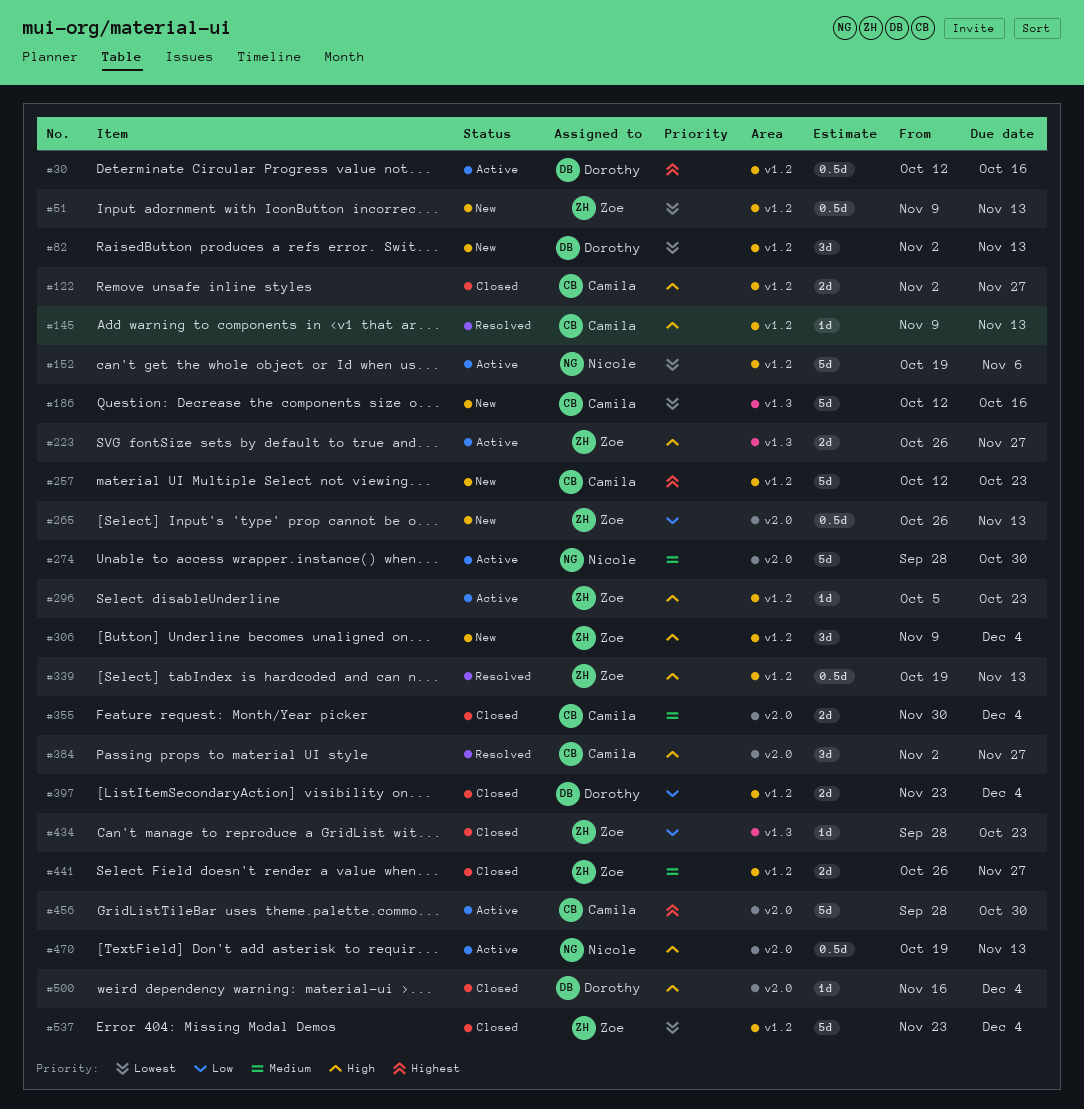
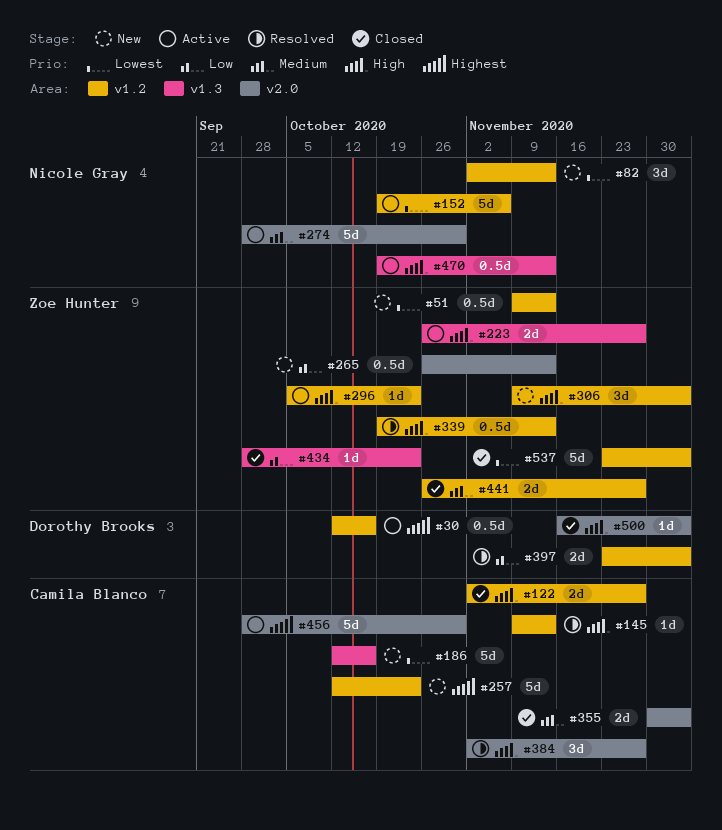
#82, owner: Dorothy Brooks -> Nicole Gray
#397, status: Closed -> Resolved
#470, label: v2.0 -> v1.3

